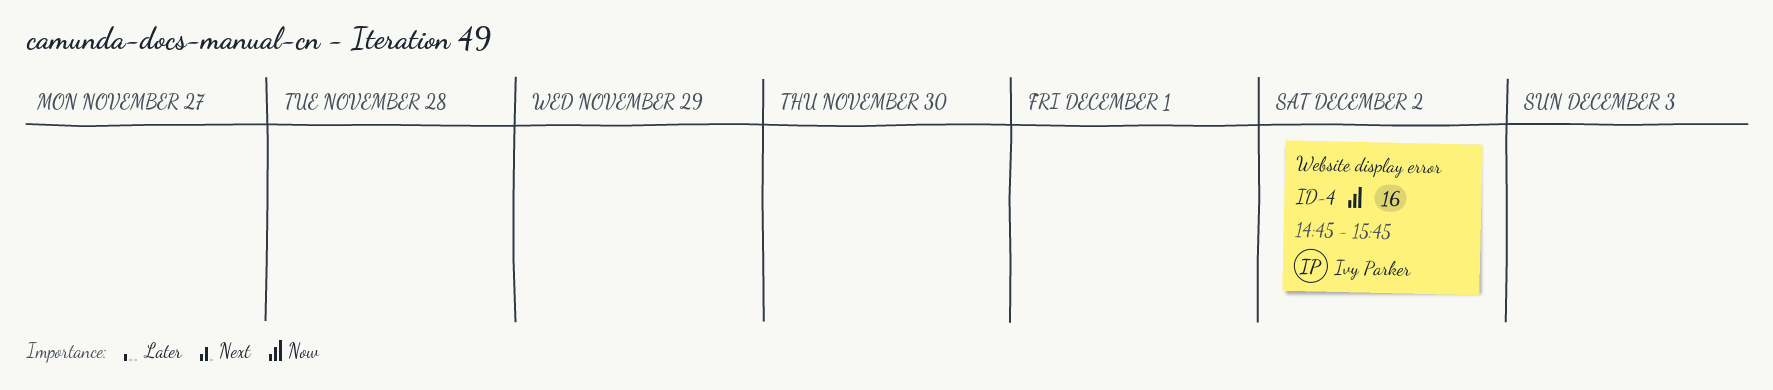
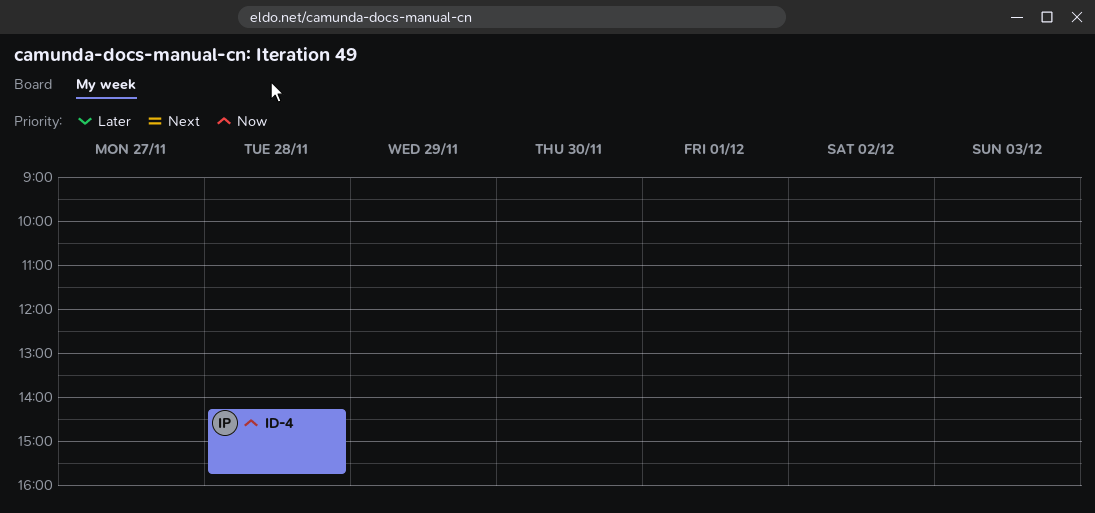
ID-4, day: Dec 2 -> Nov 28
ID-4, begins: 14:45 -> 14:15

